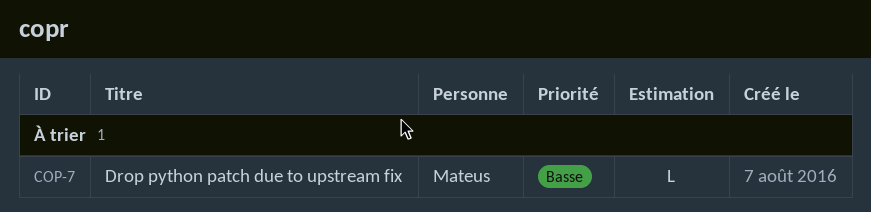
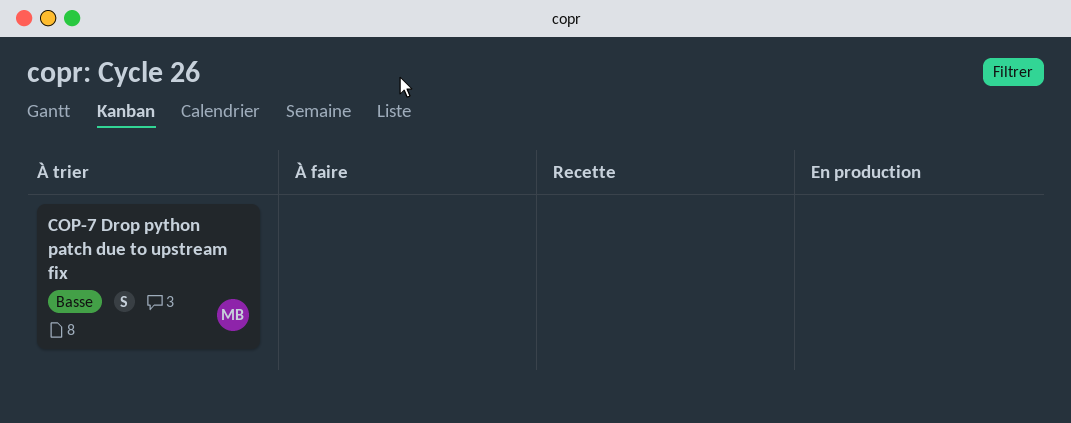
COP-7, estimate: L -> S

